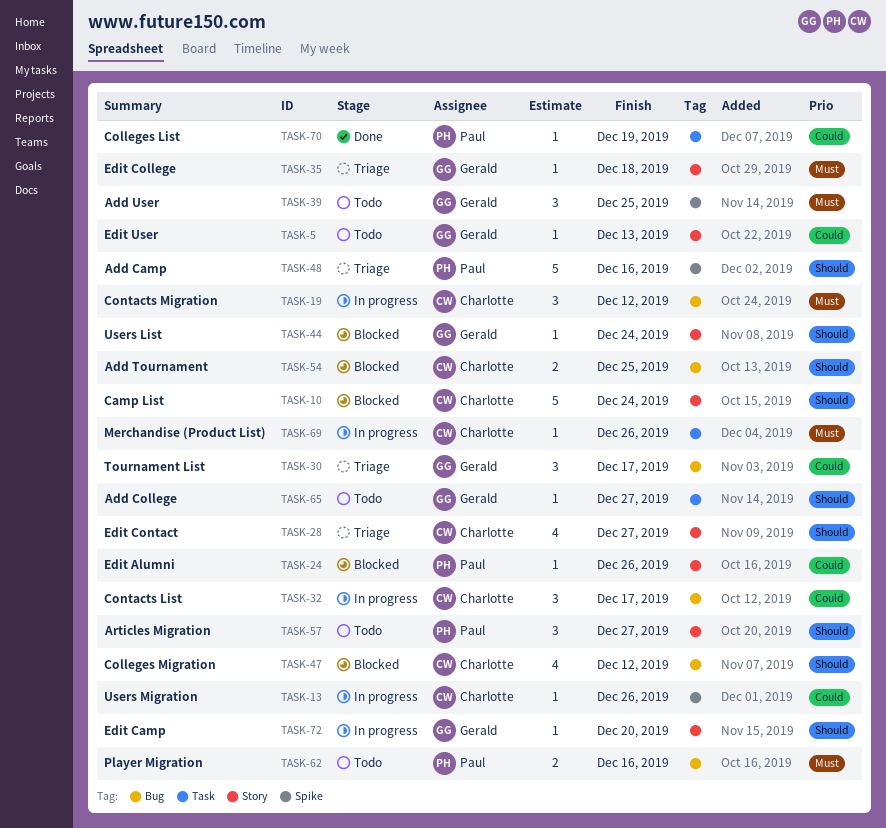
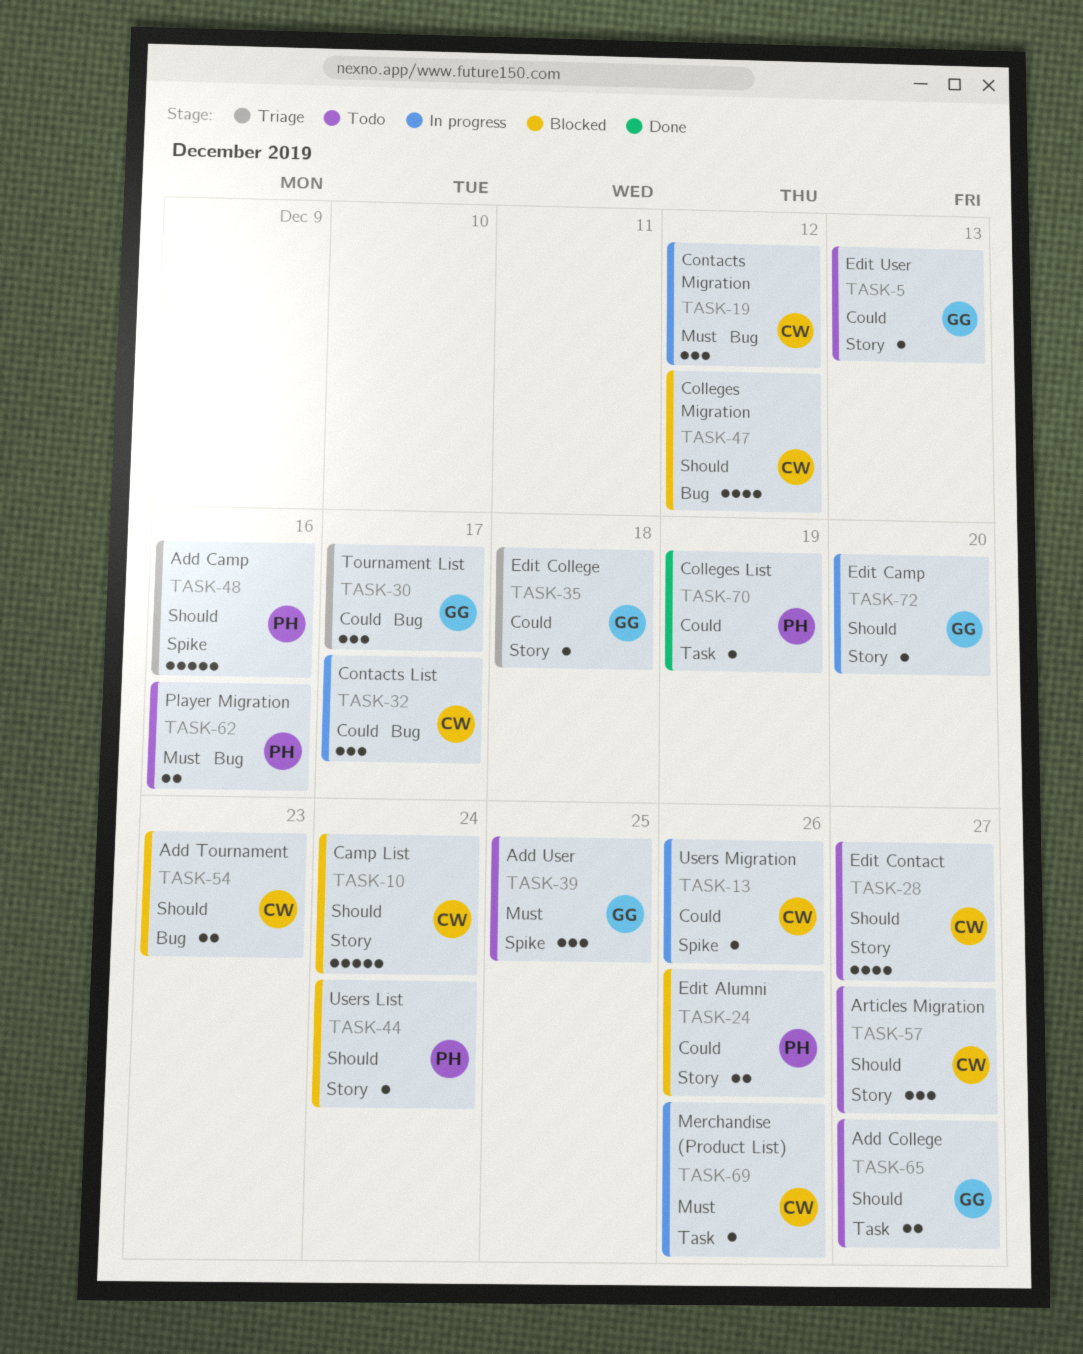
TASK-24, estimate: 1 -> 2
TASK-28, status: Triage -> Todo
TASK-35, priority: Must -> Could
TASK-44, owner: Gerald -> Paul
TASK-54, due: Dec 25 -> Dec 23
TASK-57, owner: Paul -> Charlotte
TASK-65, estimate: 1 -> 2

